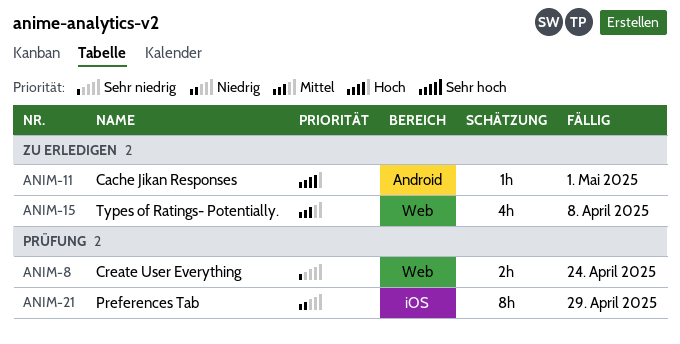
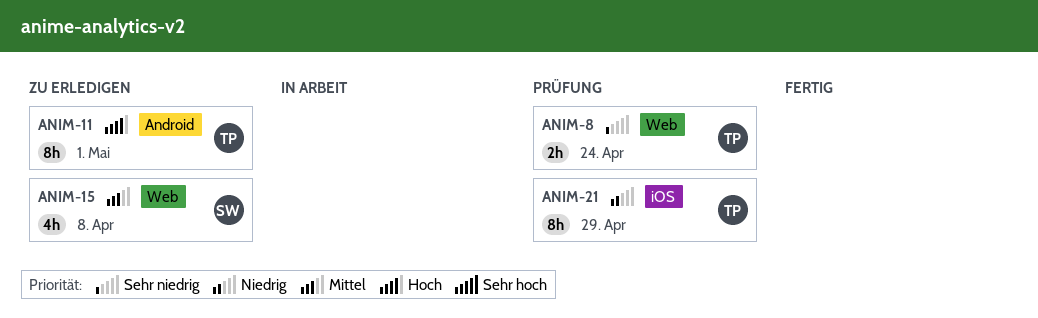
ANIM-11, estimate: 1h -> 8h

